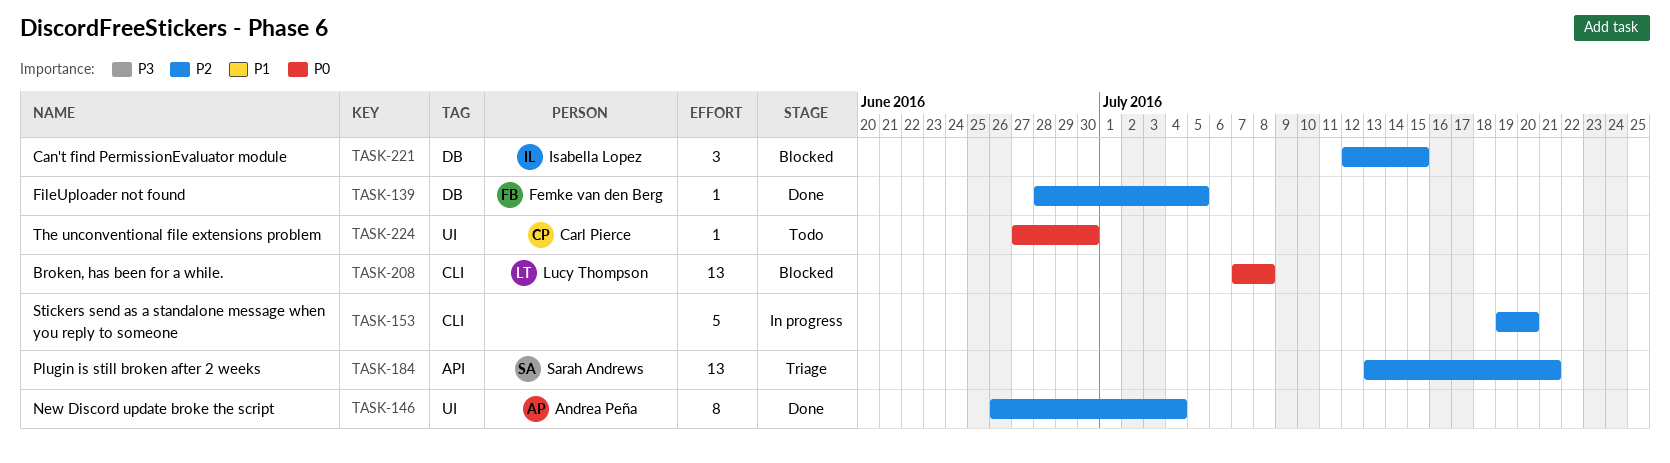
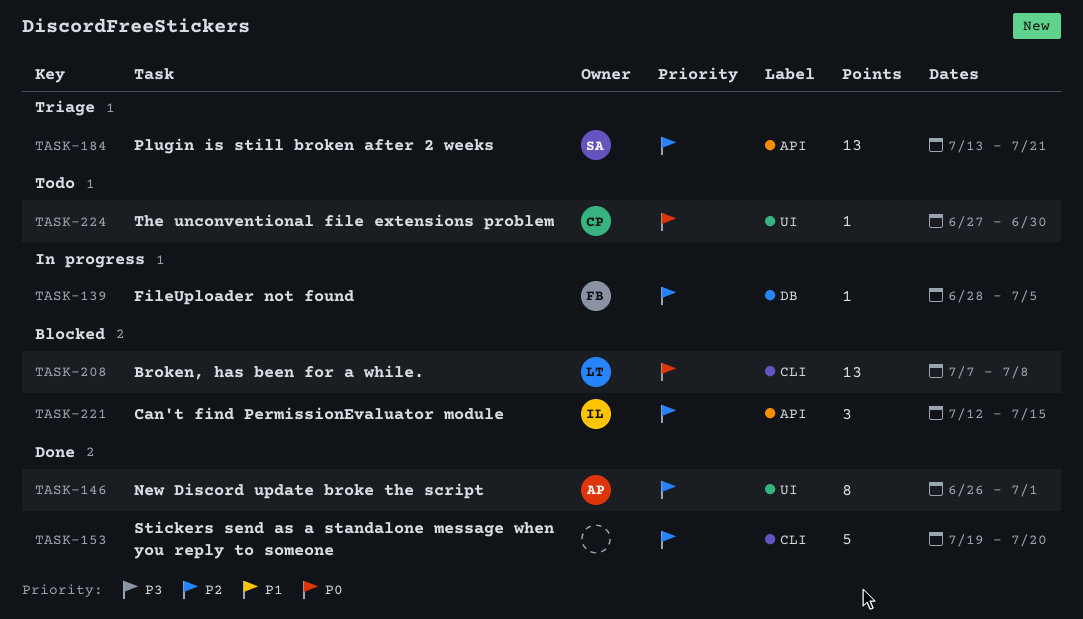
TASK-139, status: Done -> In progress
TASK-146, due: Jul 4 -> Jul 1
TASK-153, status: In progress -> Done
TASK-221, label: DB -> API

